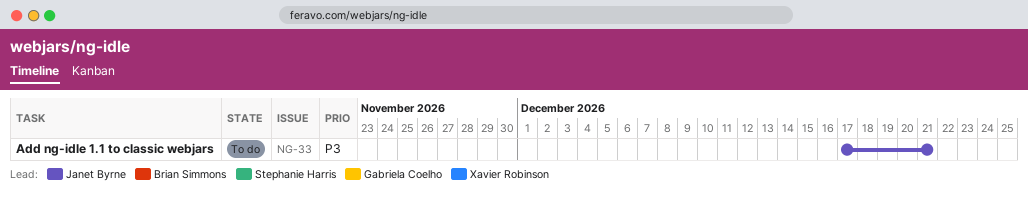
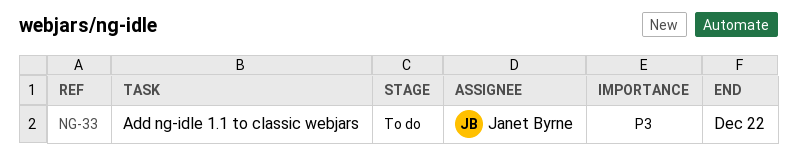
NG-33, due: Dec 21 -> Dec 22

